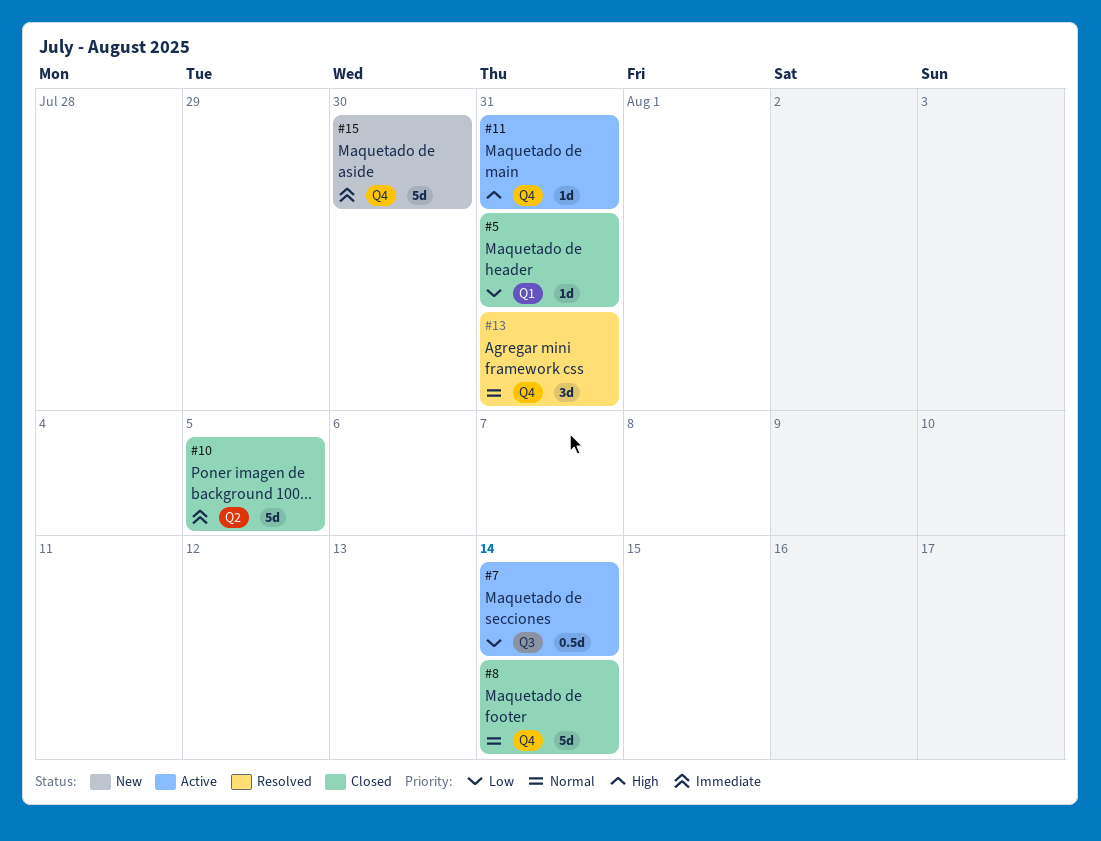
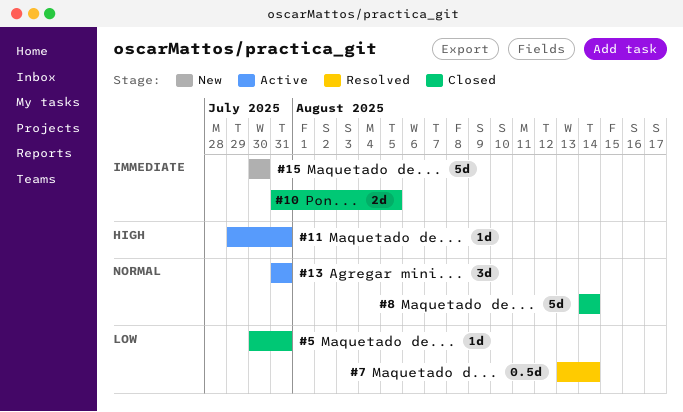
#7, status: Active -> Resolved
#10, estimate: 5d -> 2d
#13, status: Resolved -> Active

